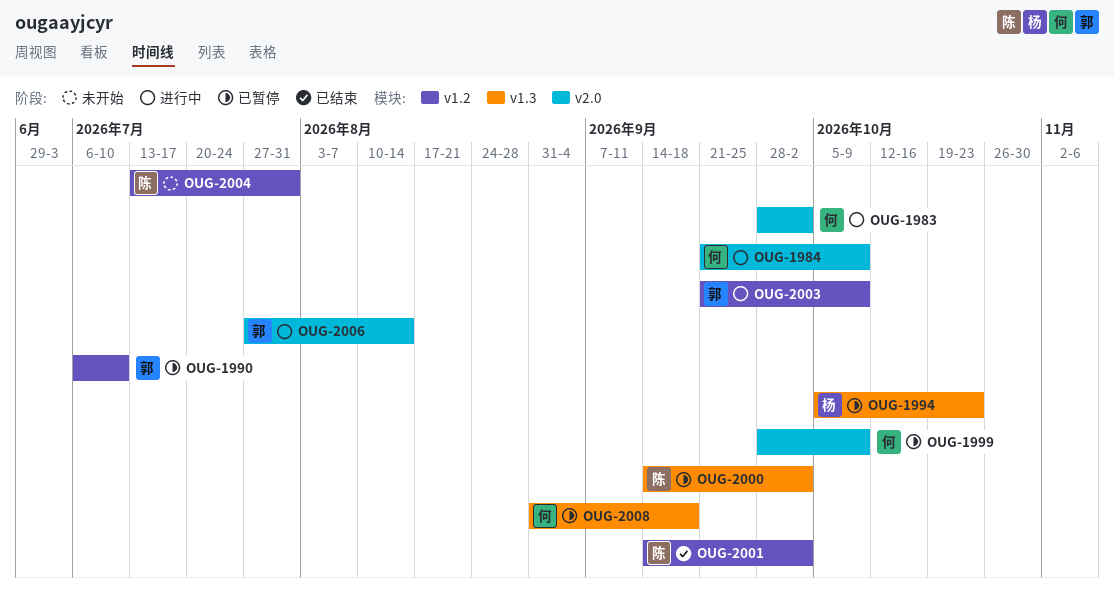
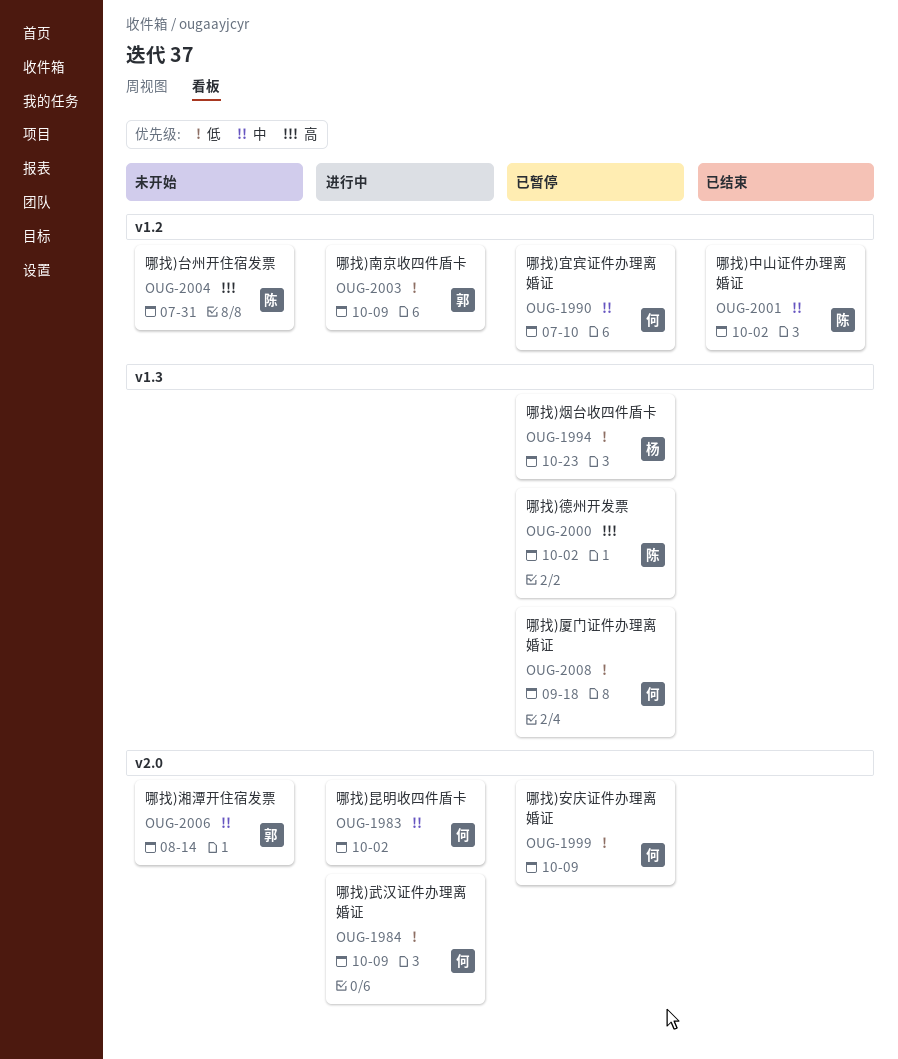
OUG-1990, owner: 郭 -> 何
OUG-2006, status: 进行中 -> 未开始

